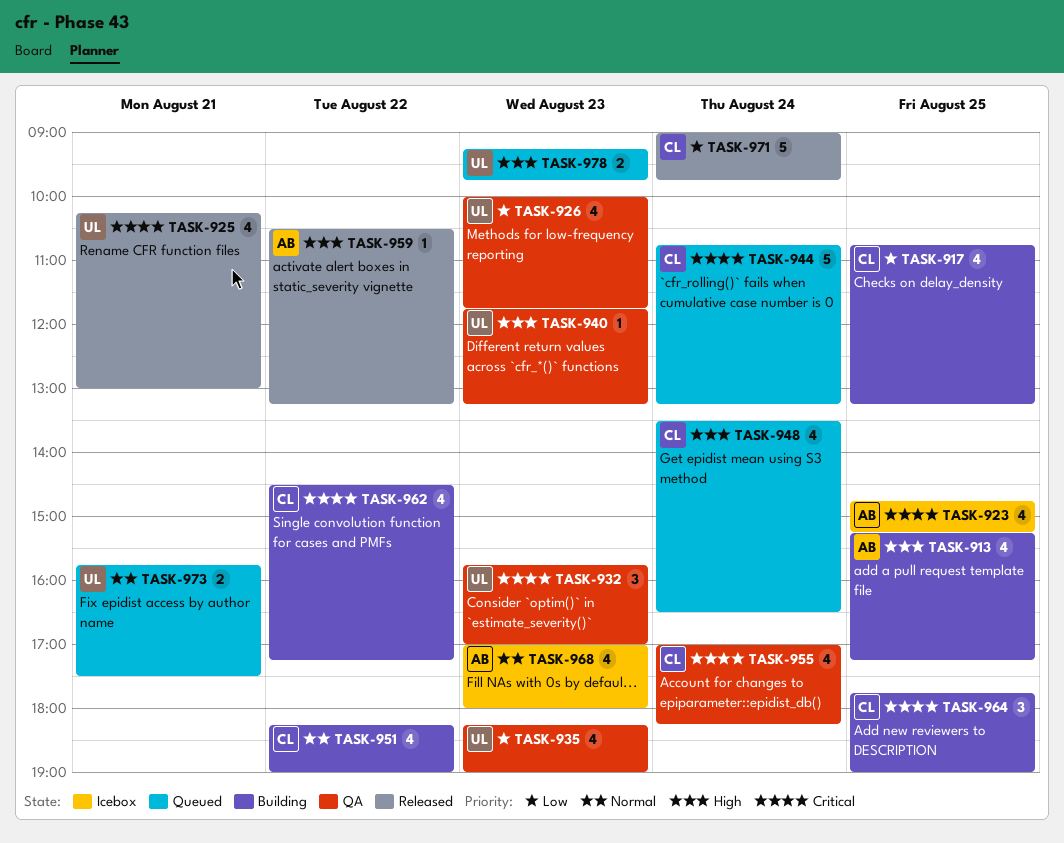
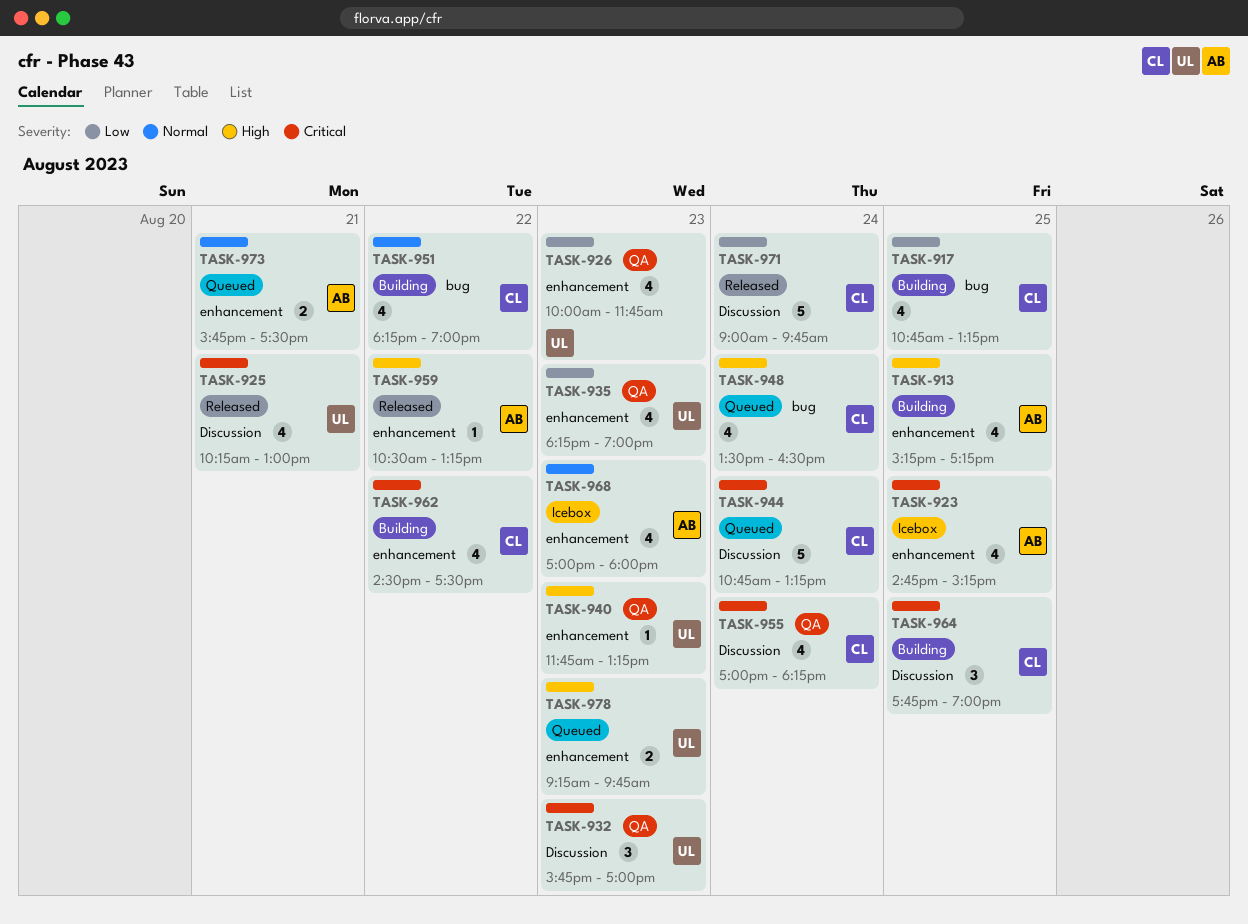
TASK-962, ends: 17:15 -> 17:30
TASK-973, owner: UL -> AB

